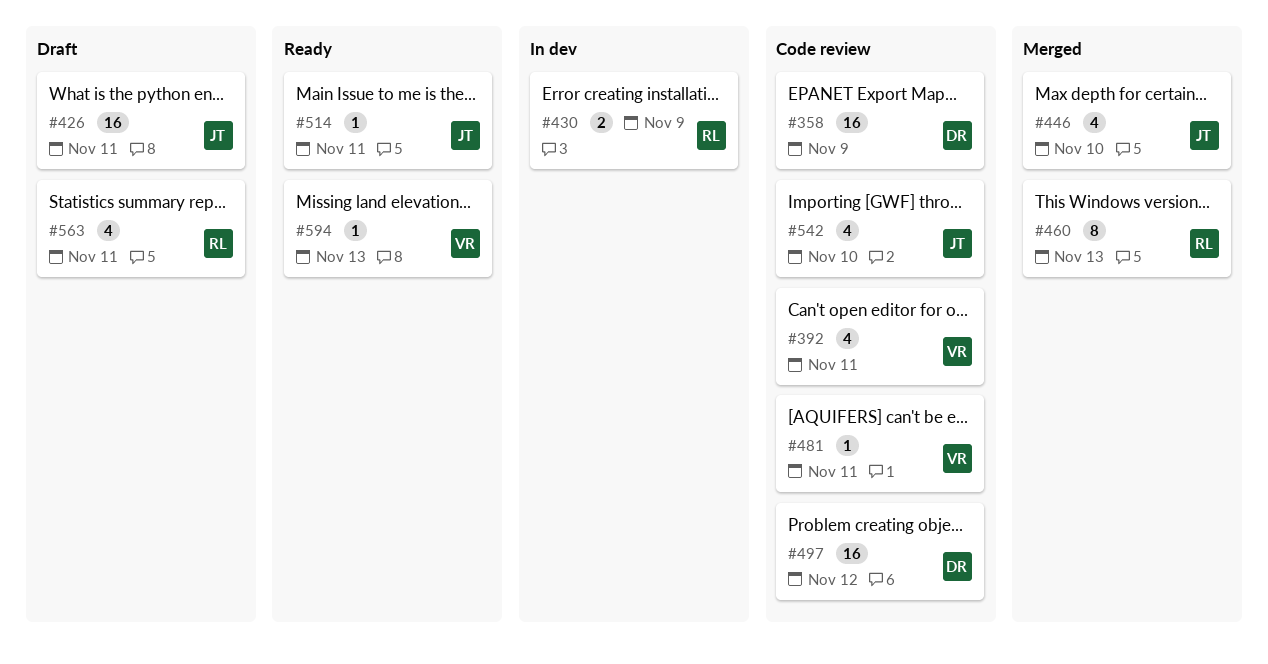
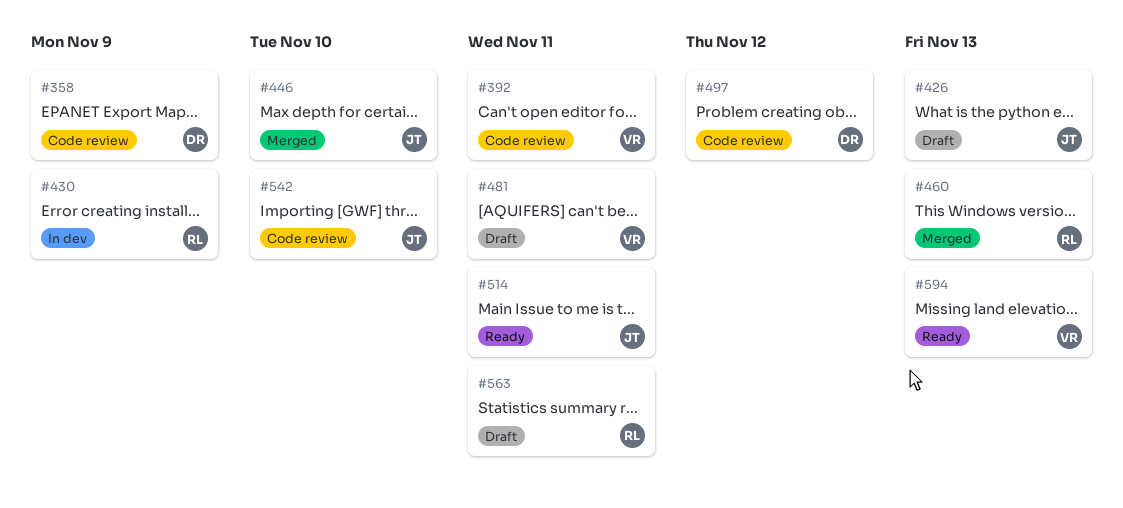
#426, due: Nov 11 -> Nov 13
#481, status: Code review -> Draft

